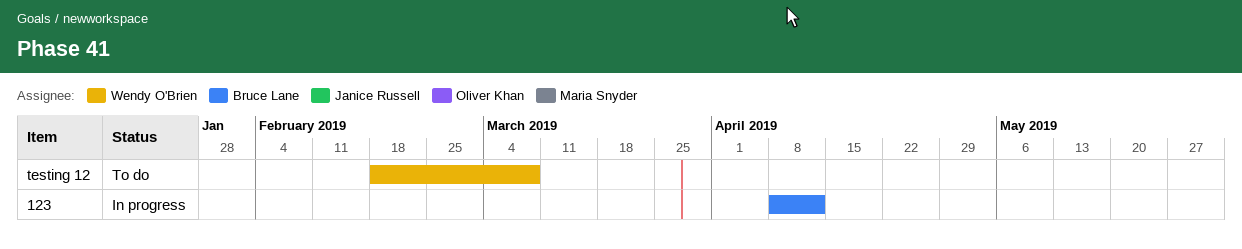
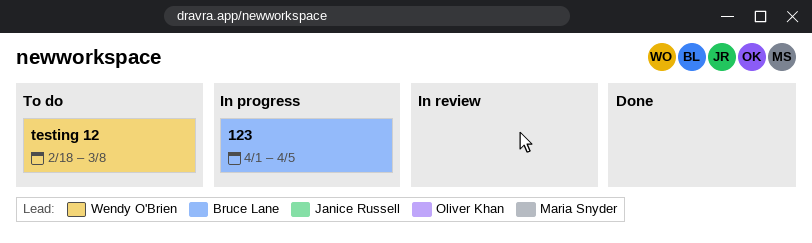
123, start: Apr 8 -> Apr 1
123, due: Apr 12 -> Apr 5

